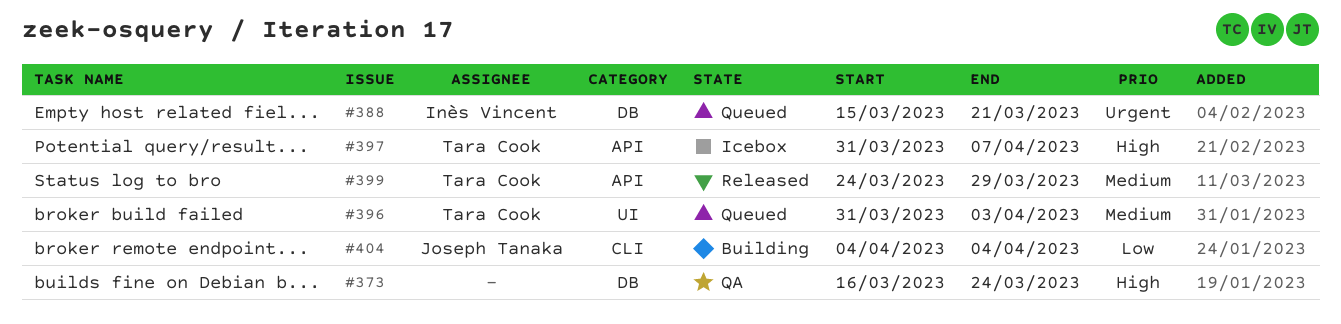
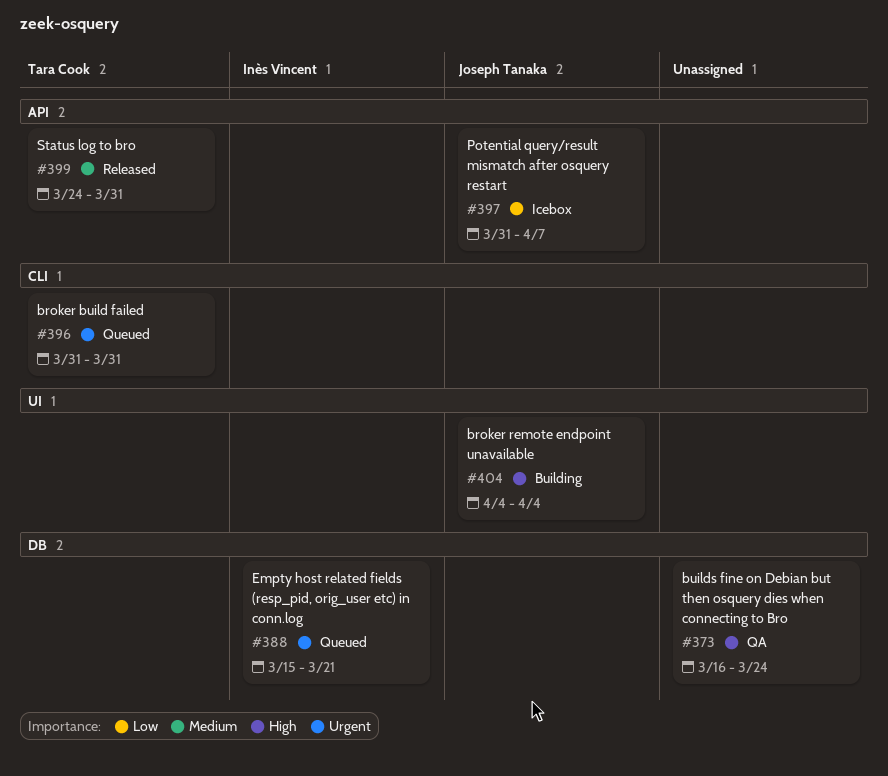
#396, priority: Medium -> Urgent
#396, label: UI -> CLI
#396, due: Apr 3 -> Mar 31
#397, owner: Tara Cook -> Joseph Tanaka
#397, priority: High -> Low
#399, due: Mar 29 -> Mar 31
#404, priority: Low -> High
#404, label: CLI -> UI

